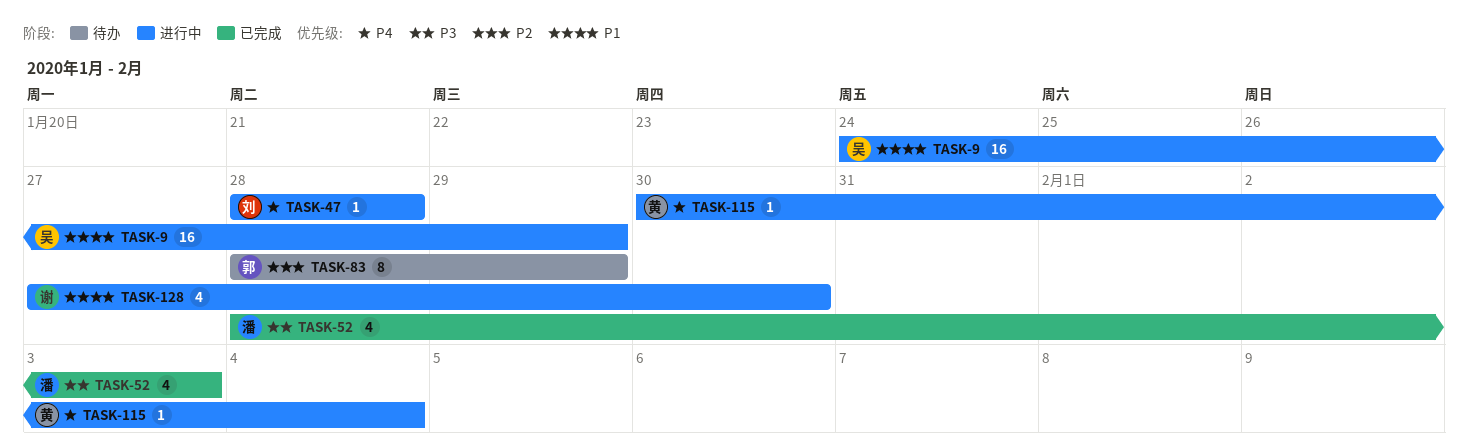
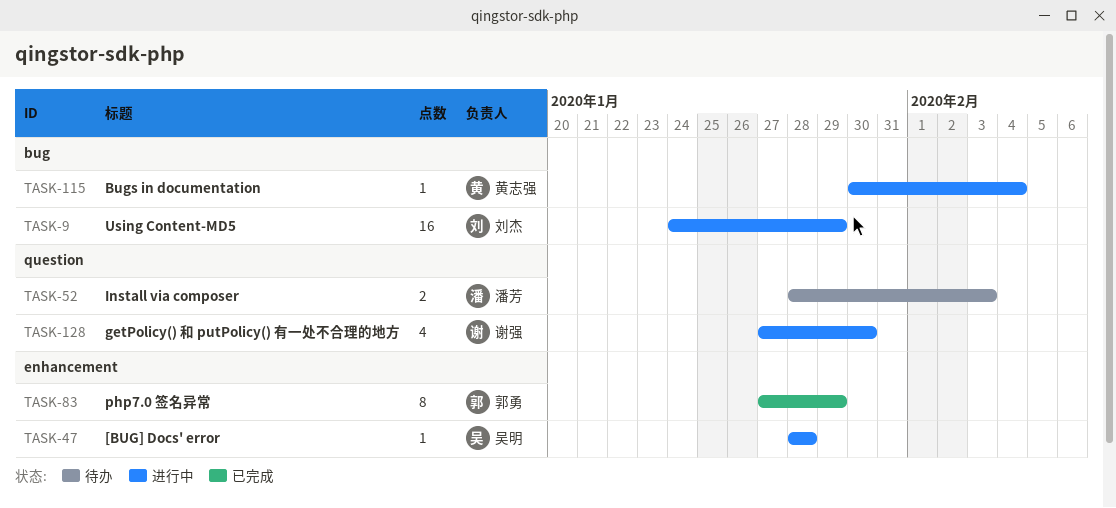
TASK-9, owner: 吴明 -> 刘杰
TASK-47, owner: 刘杰 -> 吴明
TASK-52, status: 已完成 -> 待办
TASK-52, estimate: 4 -> 2
TASK-83, status: 待办 -> 已完成
TASK-83, start: Jan 28 -> Jan 27

